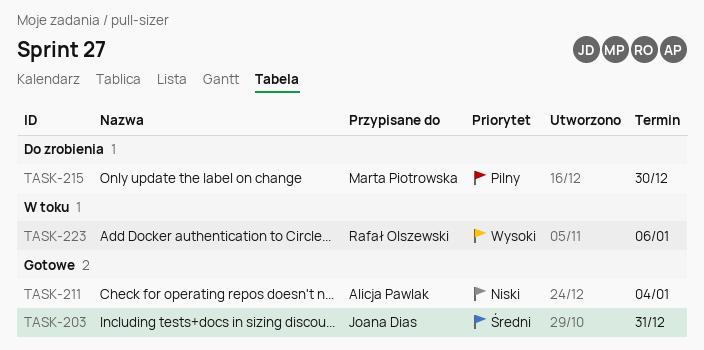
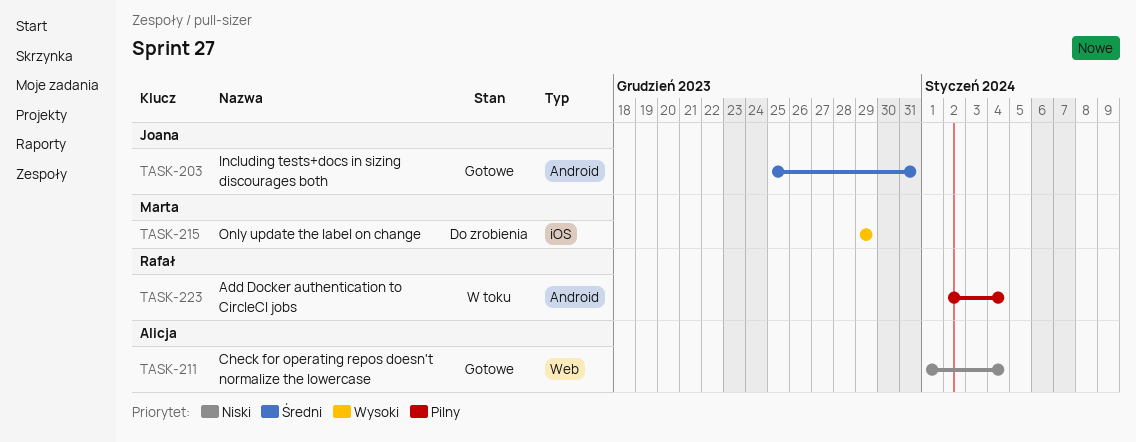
TASK-215, priority: Pilny -> Wysoki
TASK-215, due: Dec 30 -> Dec 29
TASK-223, priority: Wysoki -> Pilny
TASK-223, due: Jan 6 -> Jan 4

